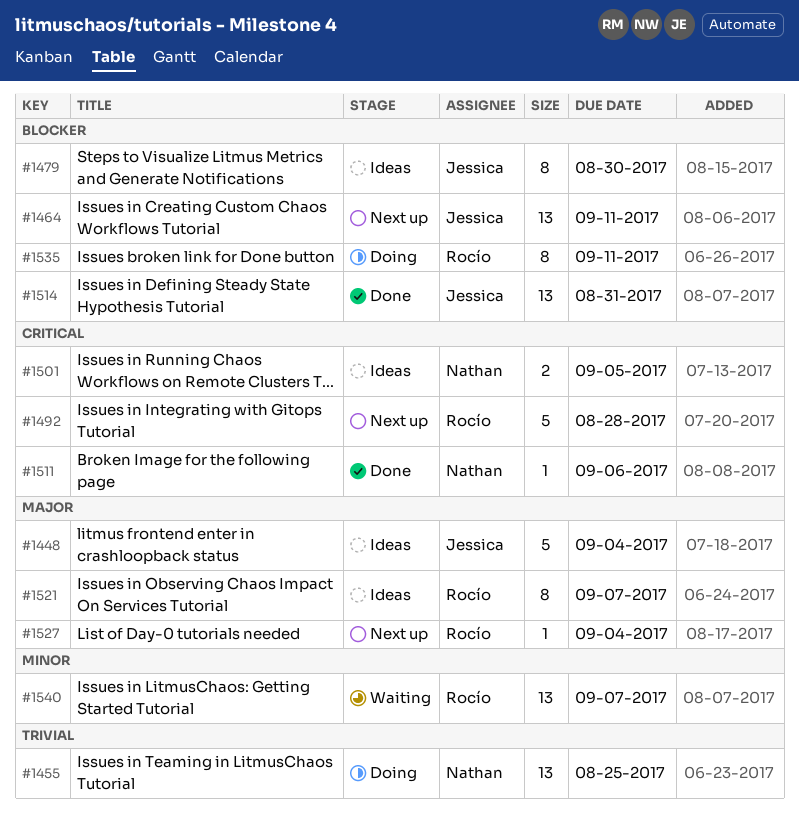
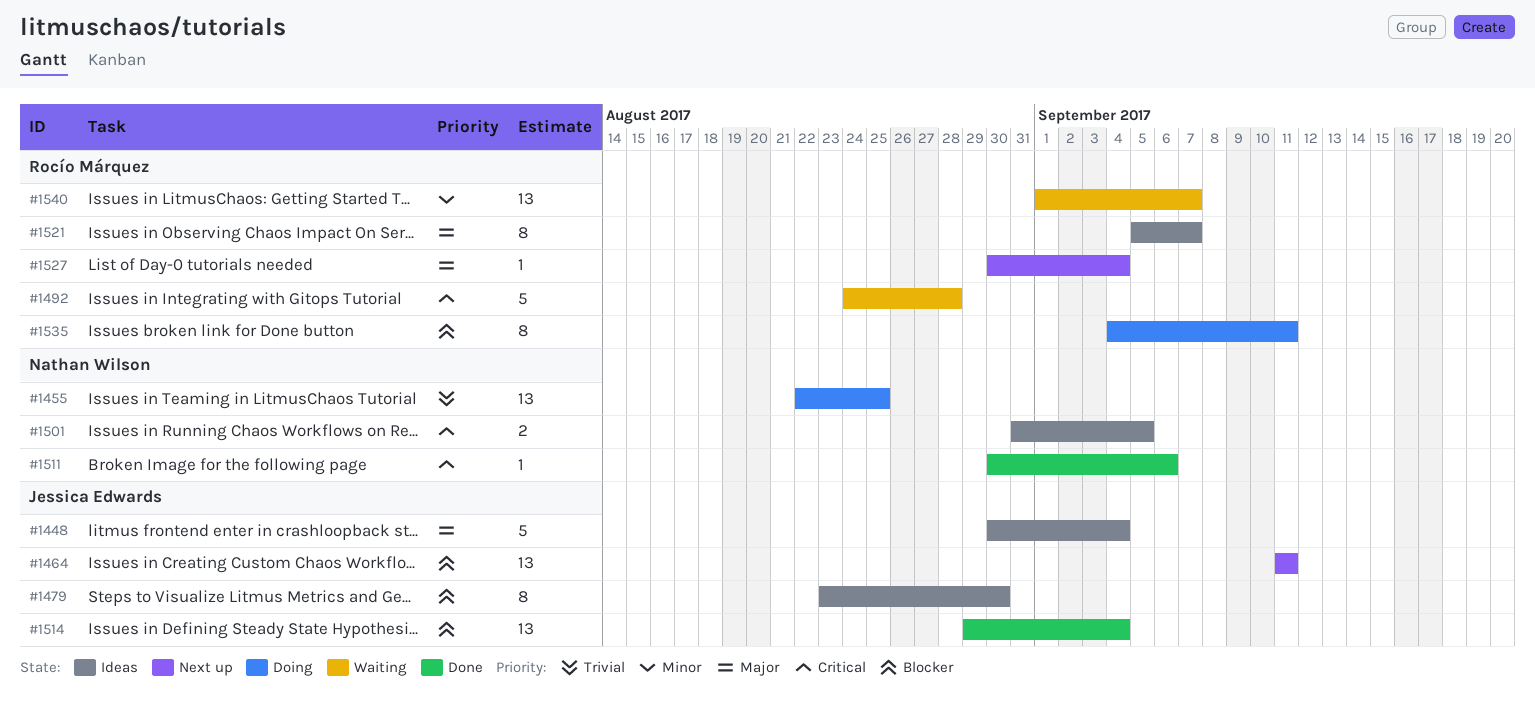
#1492, status: Next up -> Waiting
#1514, due: Aug 31 -> Sep 4

